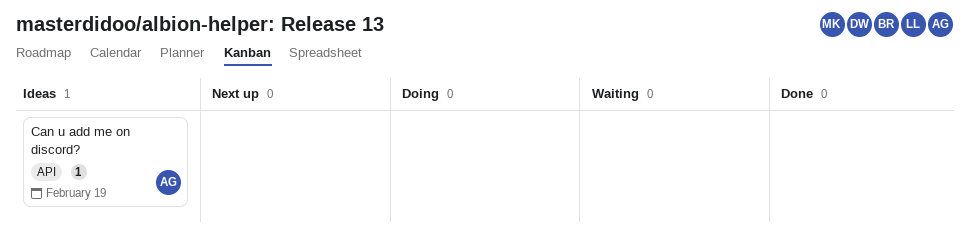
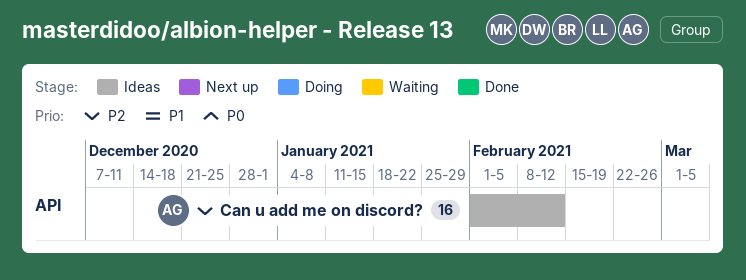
Can u add me on discord?, estimate: 1 -> 16
Can u add me on discord?, due: Feb 19 -> Feb 12

